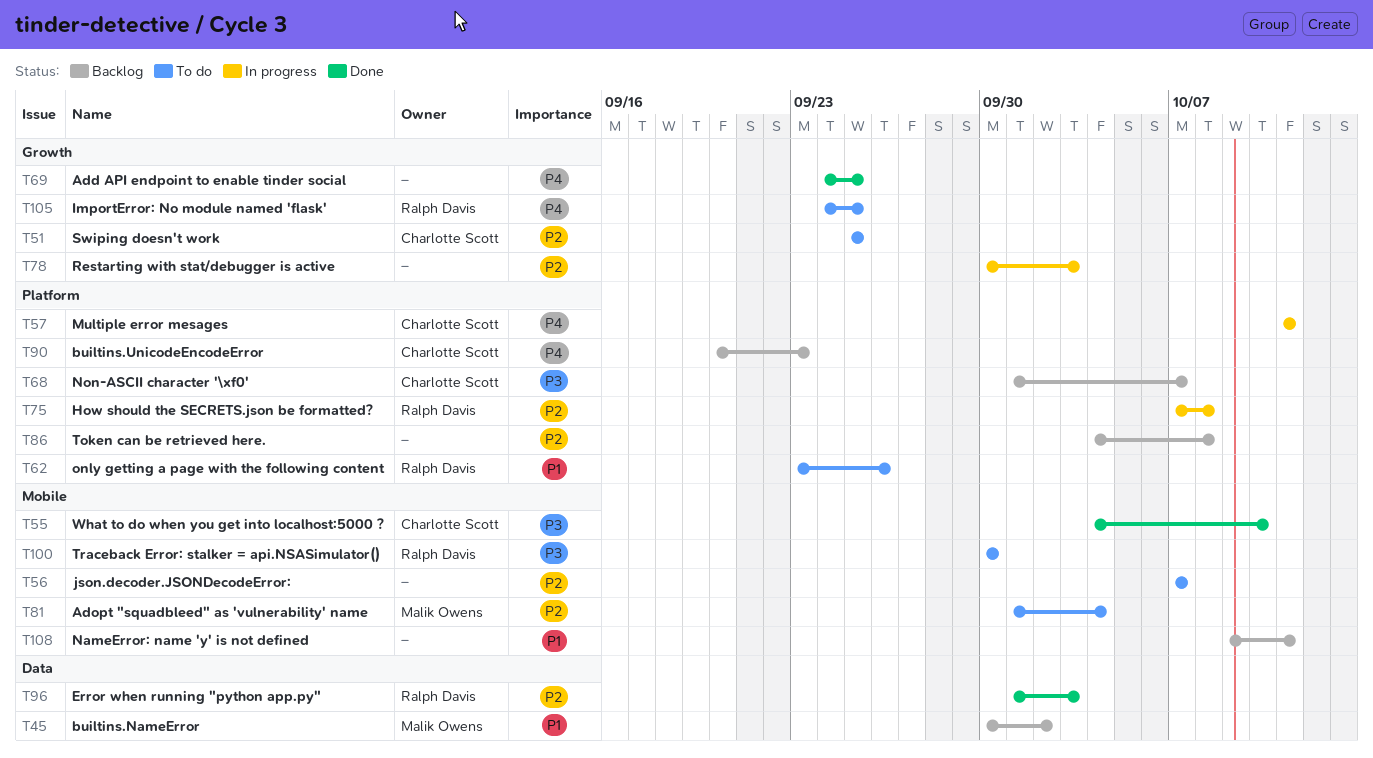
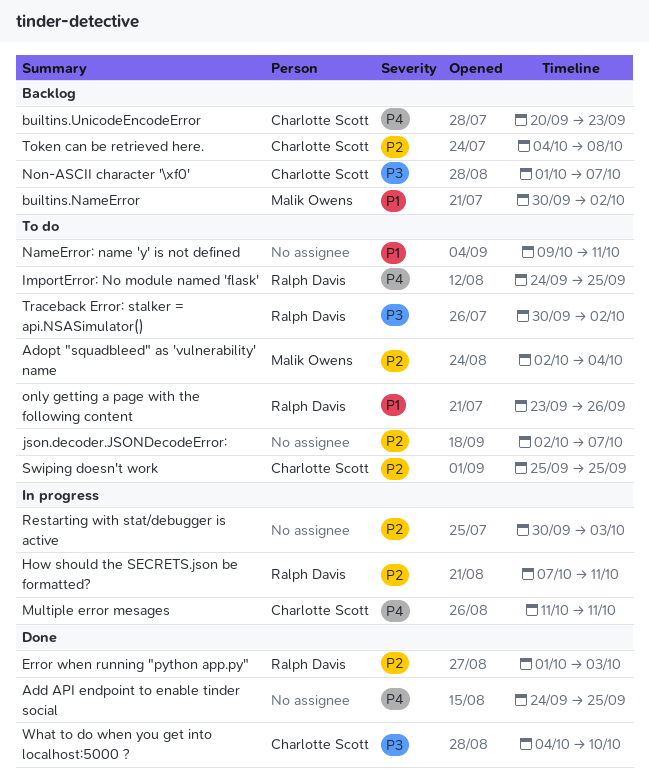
Adopt "squadbleed" as 'vulnerability' name, start: Oct 1 -> Oct 2
How should the SECRETS.json be formatted?, due: Oct 8 -> Oct 11
json.decoder.JSONDecodeError:, start: Oct 7 -> Oct 2
NameError: name 'y' is not defined, status: Backlog -> To do
Token can be retrieved here., owner: none -> Charlotte Scott
Traceback Error: stalker = api.NSASimulator(), due: Sep 30 -> Oct 2

